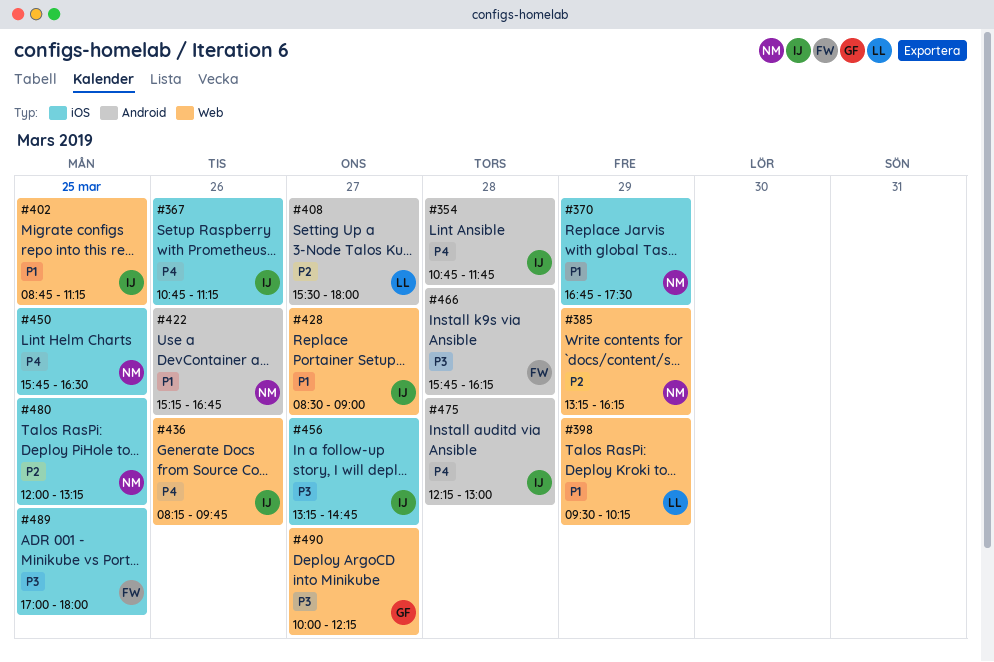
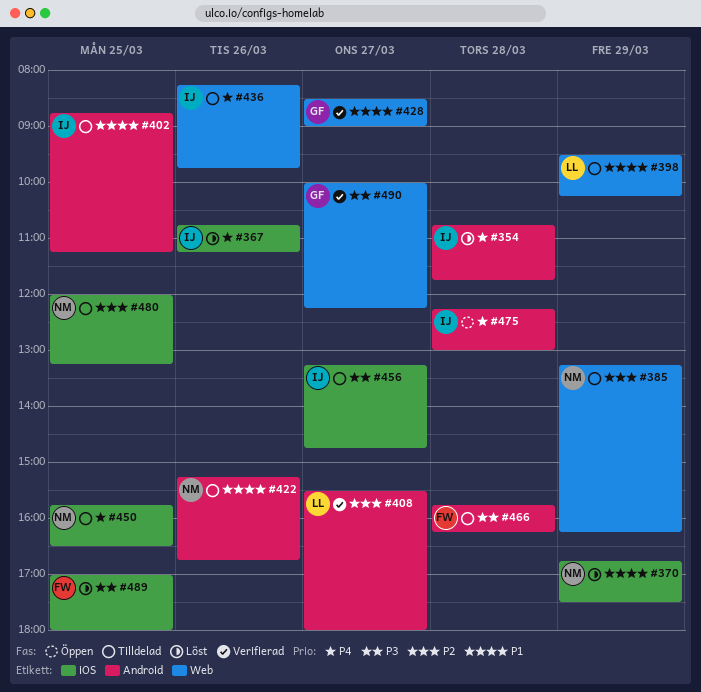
#402, label: Web -> Android
#428, owner: IJ -> GF

